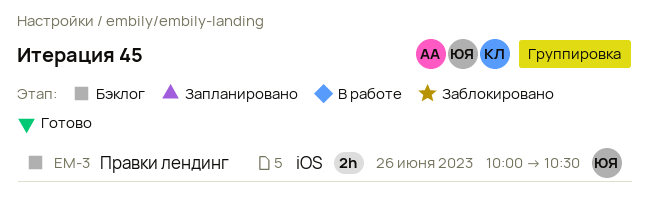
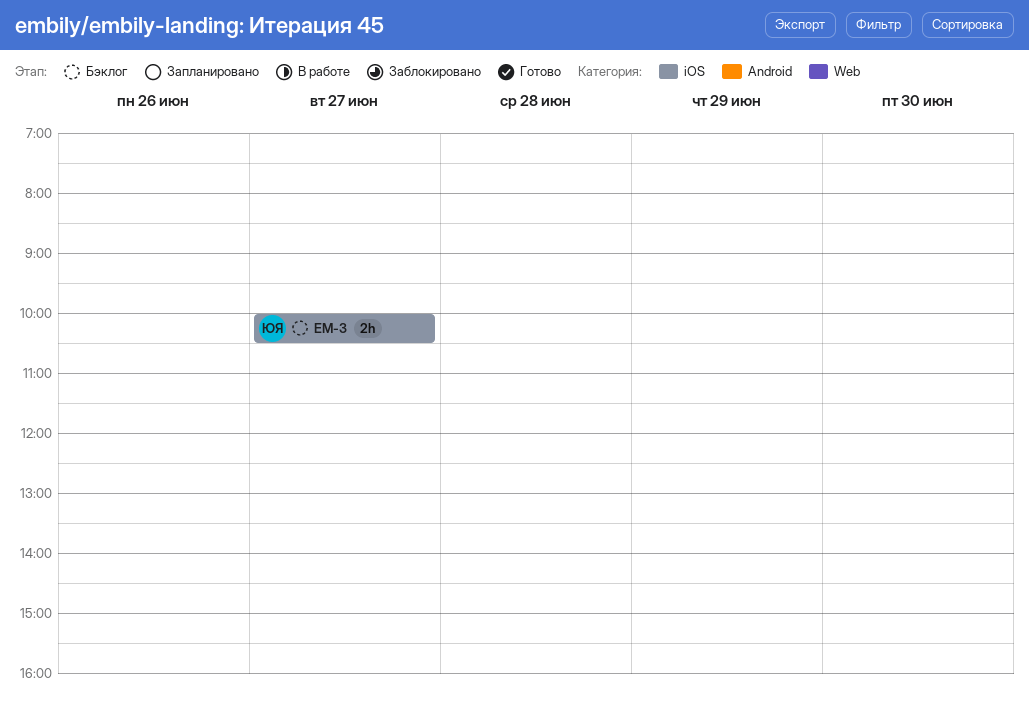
EM-3, day: Jun 26 -> Jun 27

